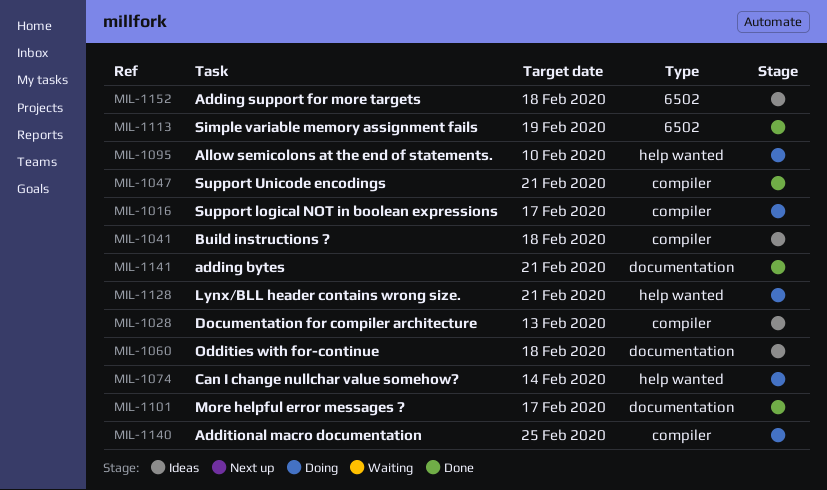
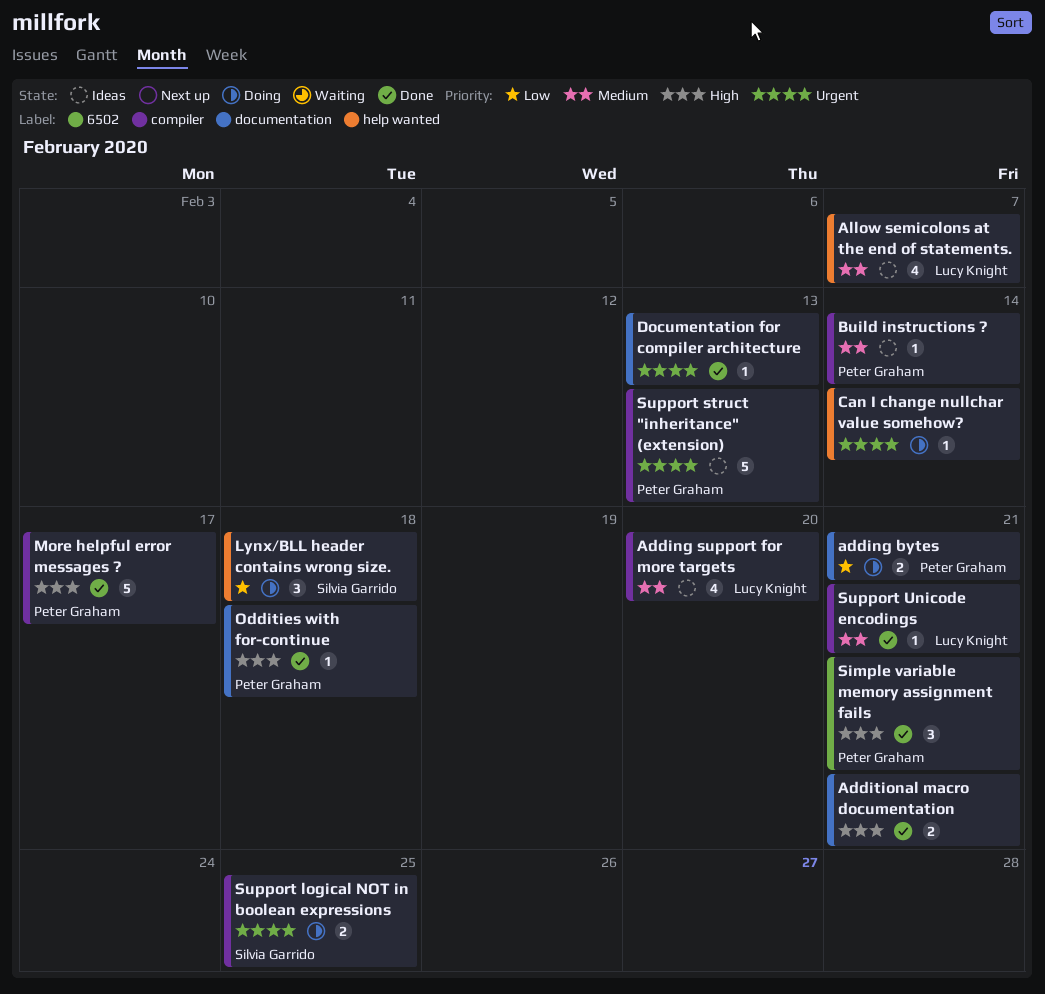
adding bytes, status: Done -> Doing
Adding support for more targets, label: 6502 -> compiler
Adding support for more targets, due: Feb 18 -> Feb 20
Additional macro documentation, status: Doing -> Done
Additional macro documentation, label: compiler -> documentation
Additional macro documentation, due: Feb 25 -> Feb 21
Allow semicolons at the end of statements., status: Doing -> Ideas
Allow semicolons at the end of statements., due: Feb 10 -> Feb 7
Build instructions ?, due: Feb 18 -> Feb 14
Documentation for compiler architecture, status: Ideas -> Done
Documentation for compiler architecture, label: compiler -> documentation
Lynx/BLL header contains wrong size., due: Feb 21 -> Feb 18
More helpful error messages ?, label: documentation -> compiler
Oddities with for-continue, status: Ideas -> Done
Simple variable memory assignment fails, due: Feb 19 -> Feb 21
Support logical NOT in boolean expressions, due: Feb 17 -> Feb 25
Support struct "inheritance" (extension): none -> present

